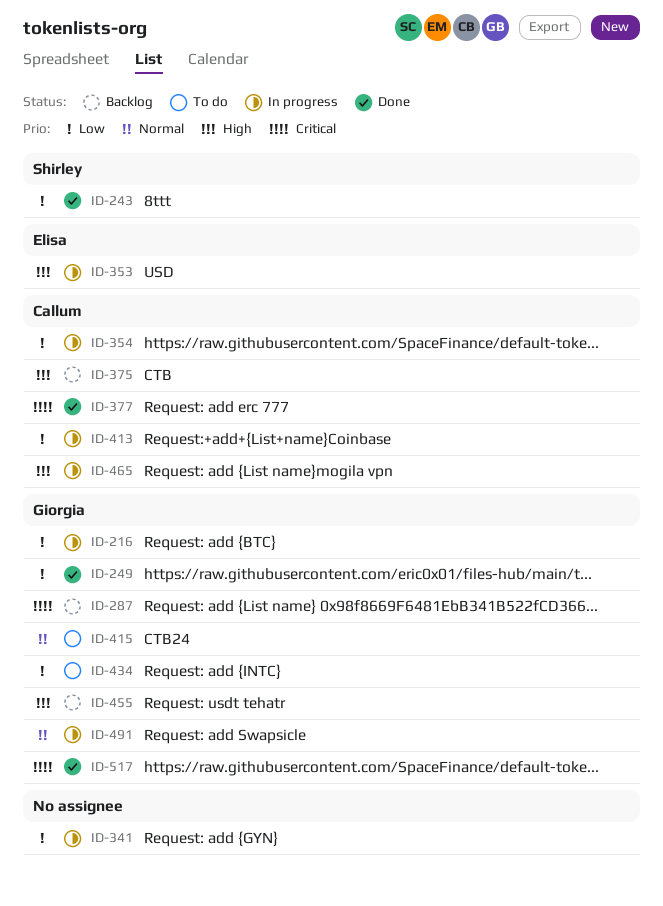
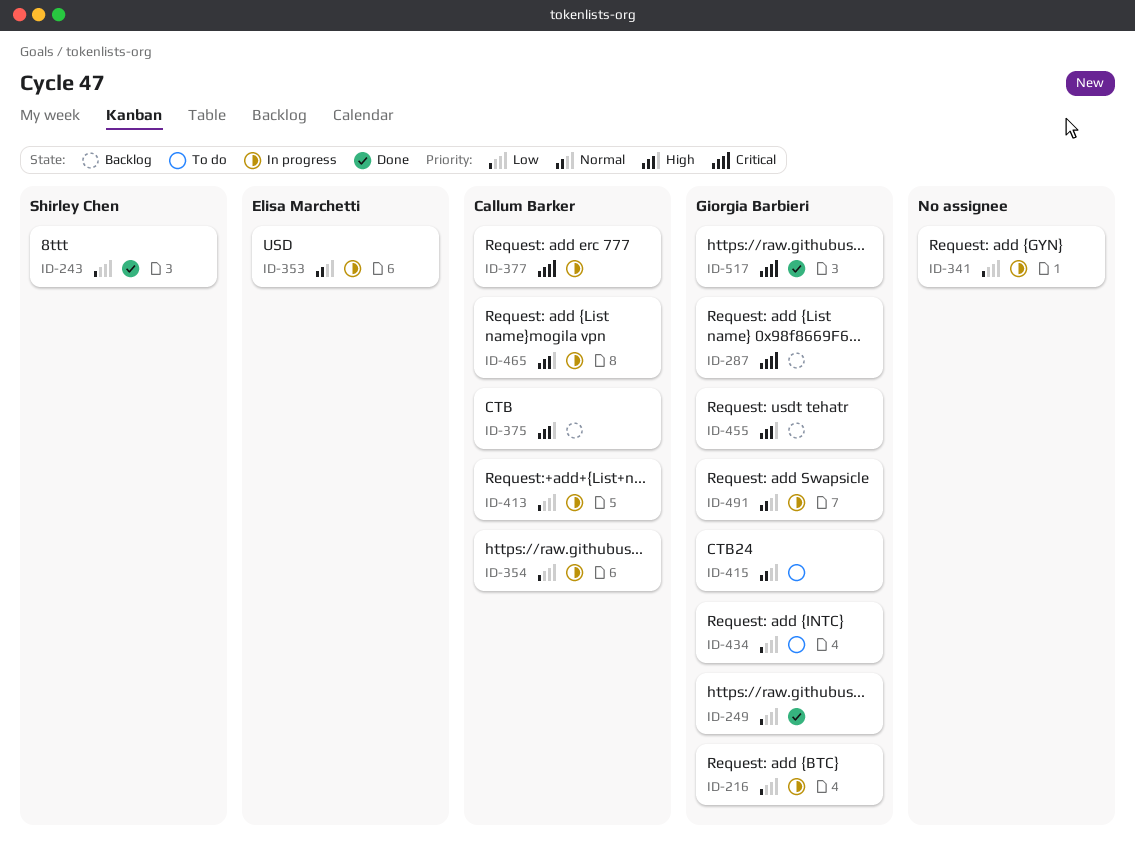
ID-353, priority: High -> Normal
ID-377, status: Done -> In progress

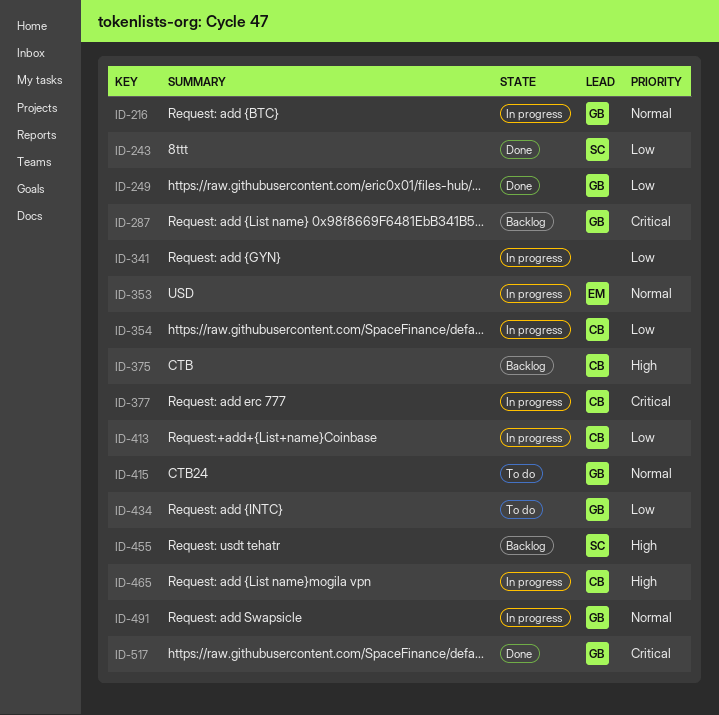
ID-216, priority: Low -> Normal
ID-455, owner: Giorgia Barbieri -> Shirley Chen

